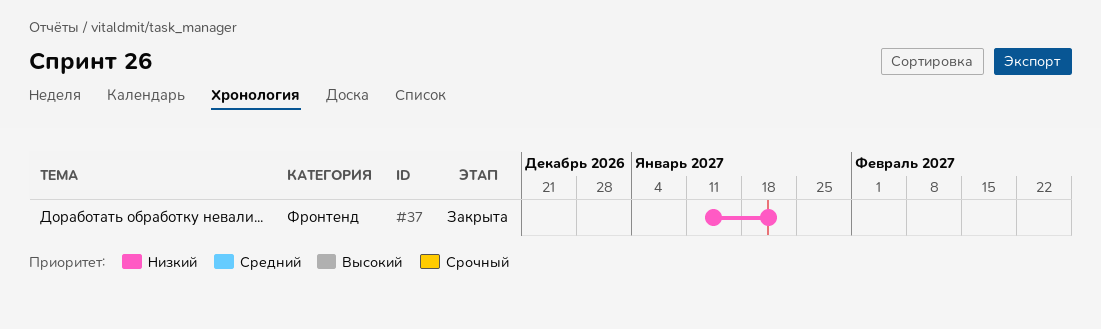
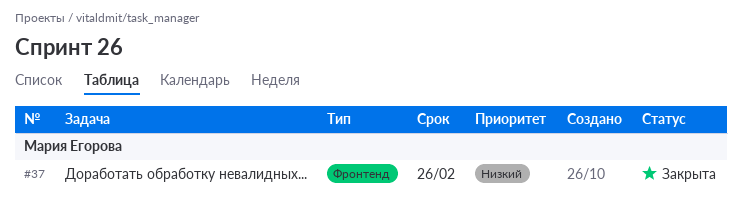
#37, due: Jan 22 -> Feb 26

